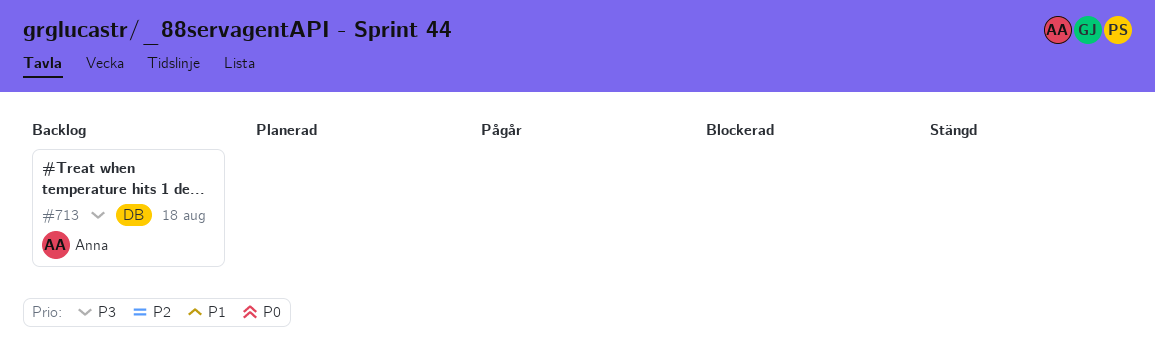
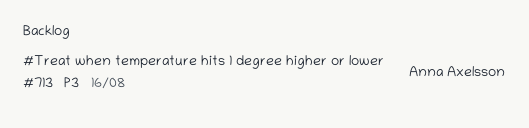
#713, due: Aug 18 -> Aug 16

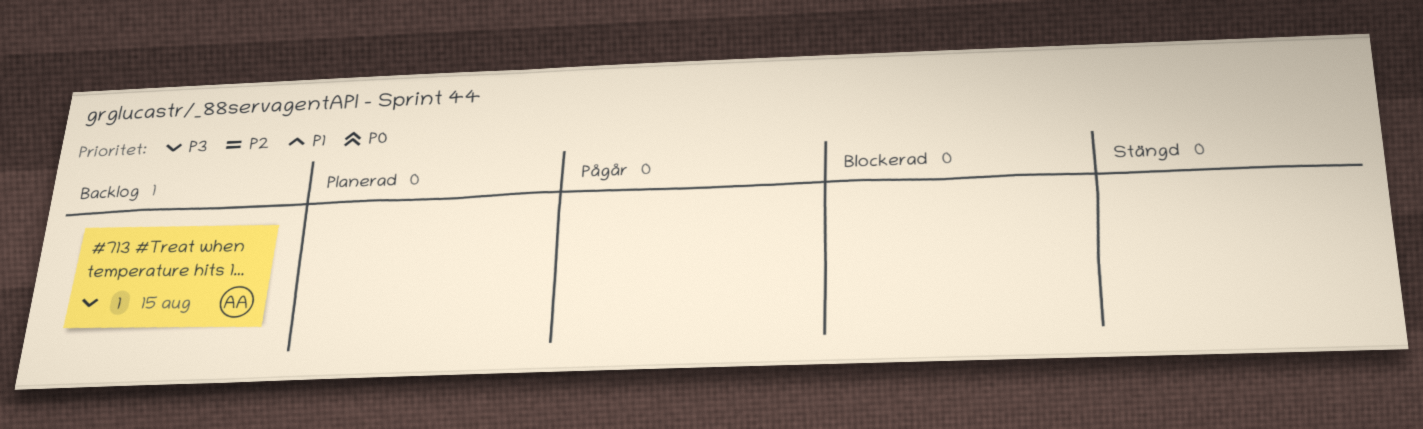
#713, due: Aug 16 -> Aug 15

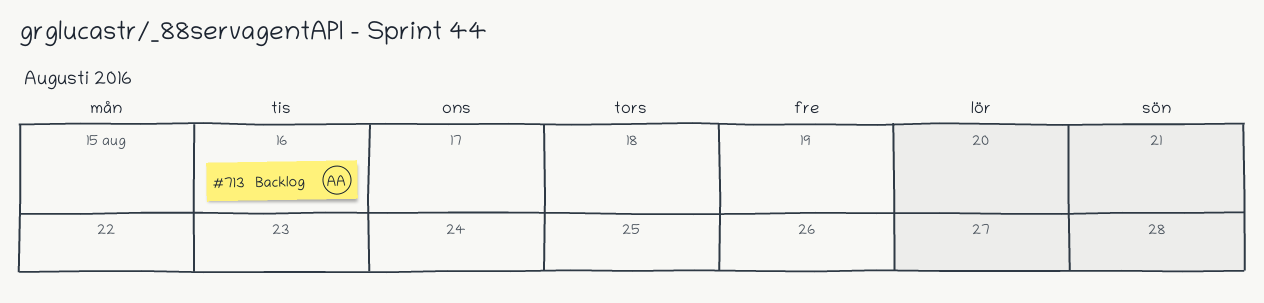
#713, due: Aug 15 -> Aug 16

